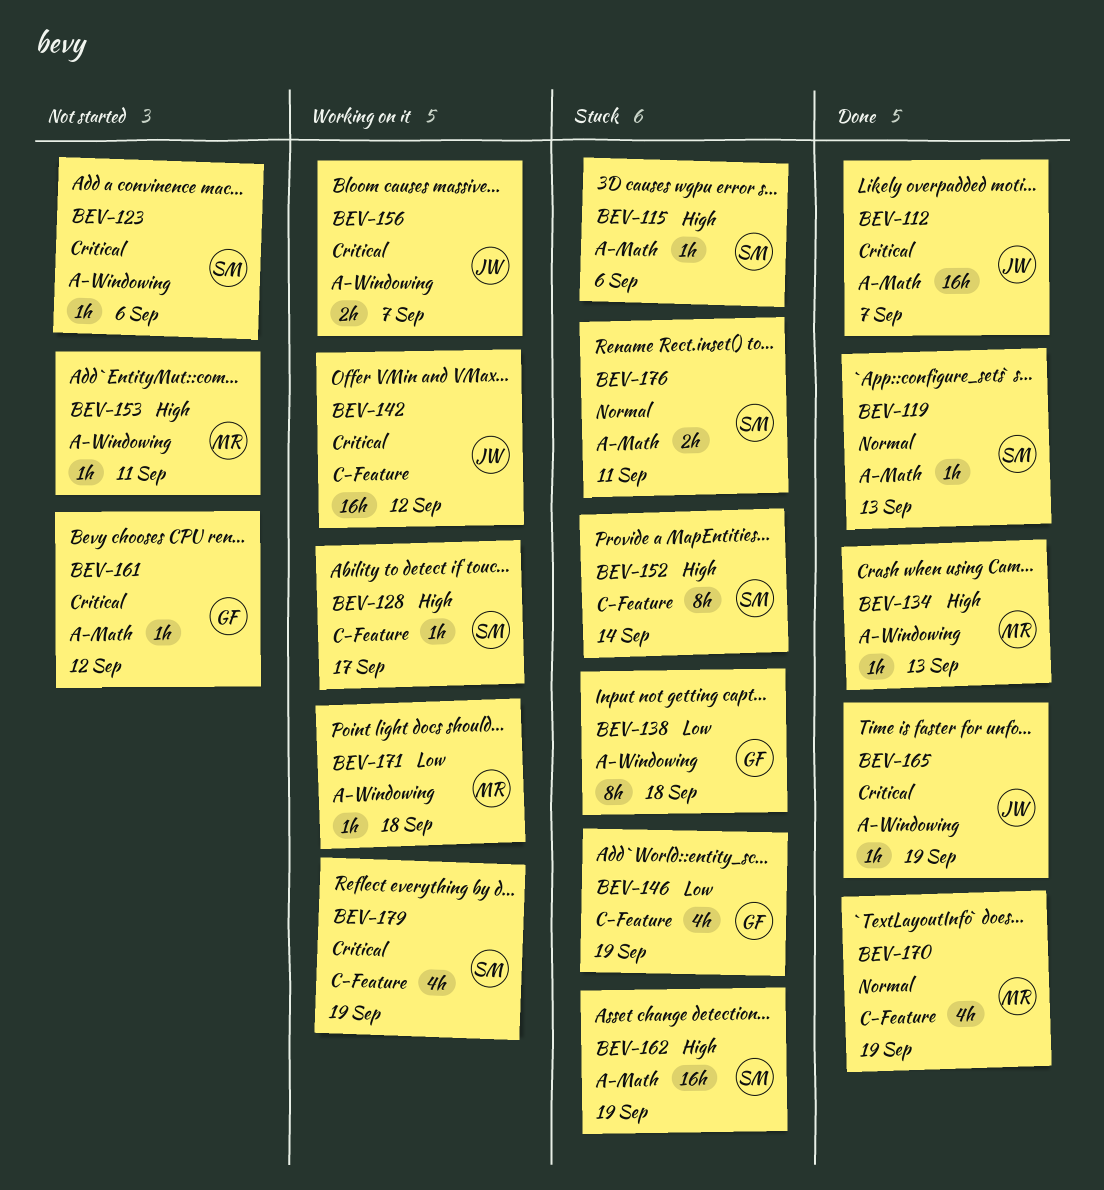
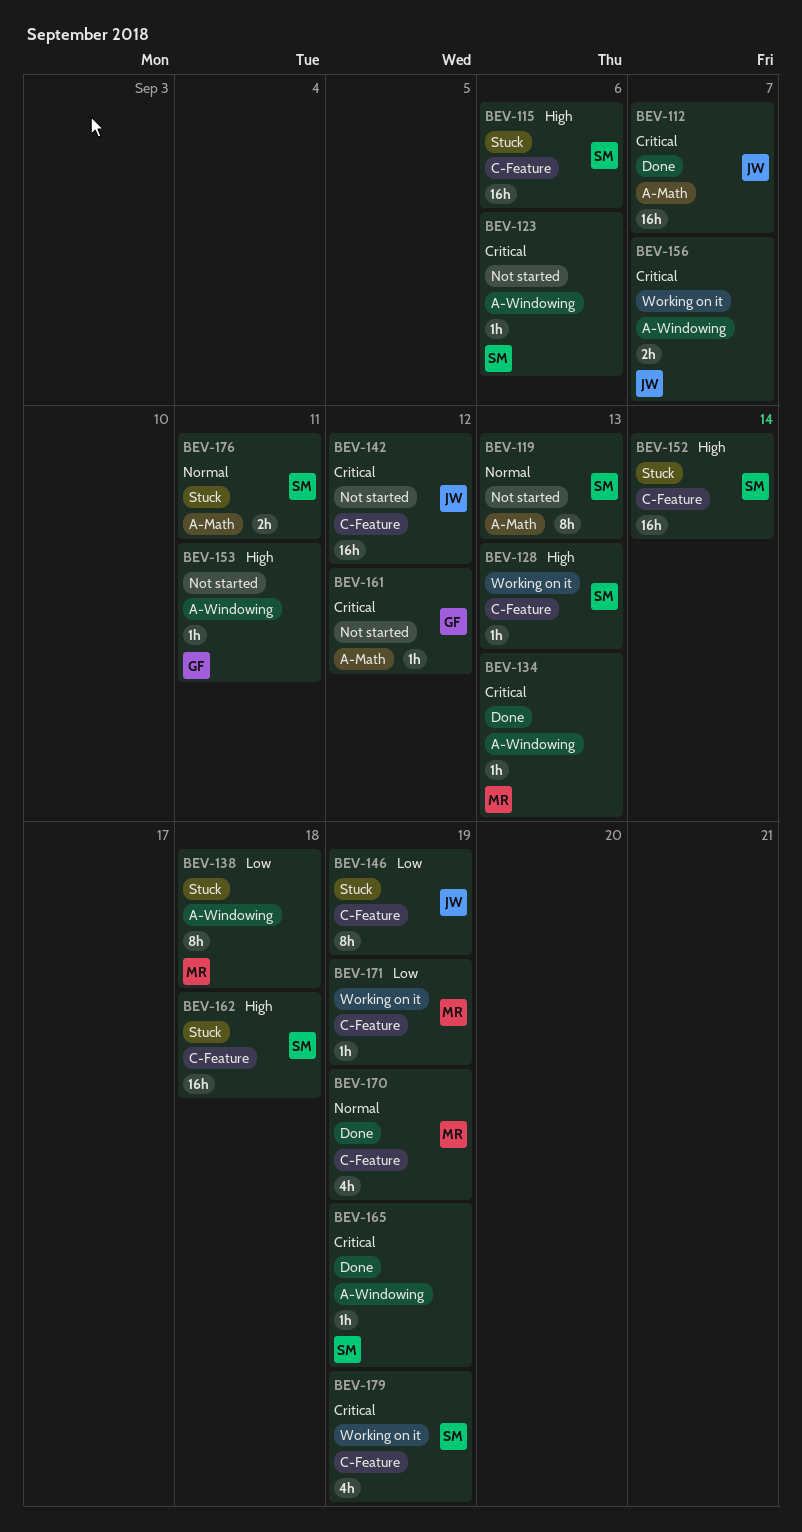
BEV-115, label: A-Math -> C-Feature
BEV-115, estimate: 1h -> 16h
BEV-119, status: Done -> Not started
BEV-119, estimate: 1h -> 8h
BEV-128, due: Sep 17 -> Sep 13
BEV-134, priority: High -> Critical
BEV-138, owner: GF -> MR
BEV-142, status: Working on it -> Not started
BEV-146, owner: GF -> JW
BEV-146, estimate: 4h -> 8h
BEV-152, estimate: 8h -> 16h
BEV-153, owner: MR -> GF
BEV-162, label: A-Math -> C-Feature
BEV-162, due: Sep 19 -> Sep 18
BEV-165, owner: JW -> SM
BEV-171, label: A-Windowing -> C-Feature
BEV-171, due: Sep 18 -> Sep 19

